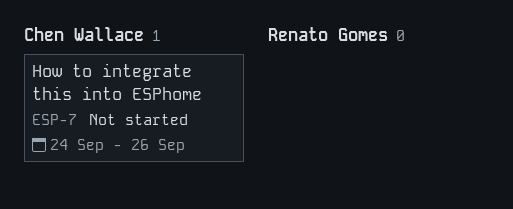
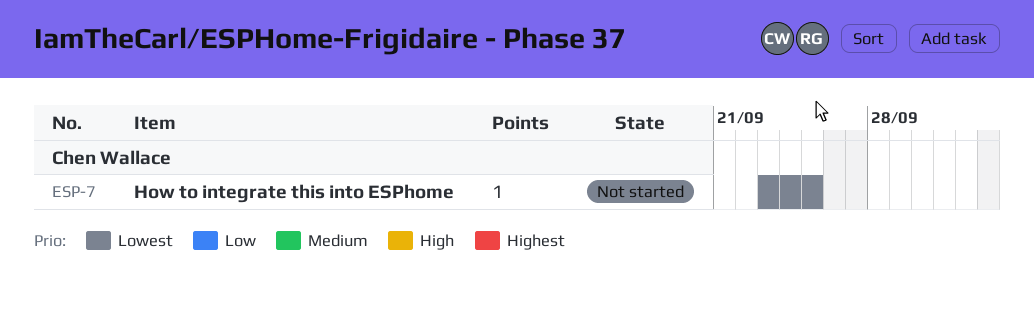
ESP-7, start: Sep 24 -> Sep 23
ESP-7, due: Sep 26 -> Sep 25

